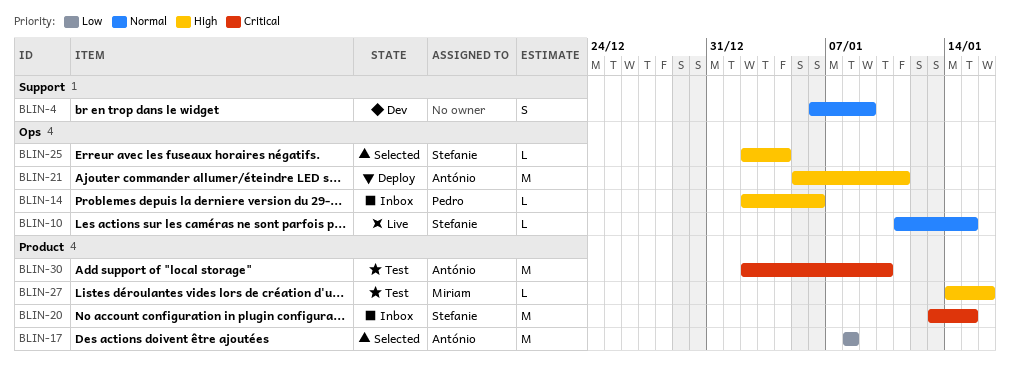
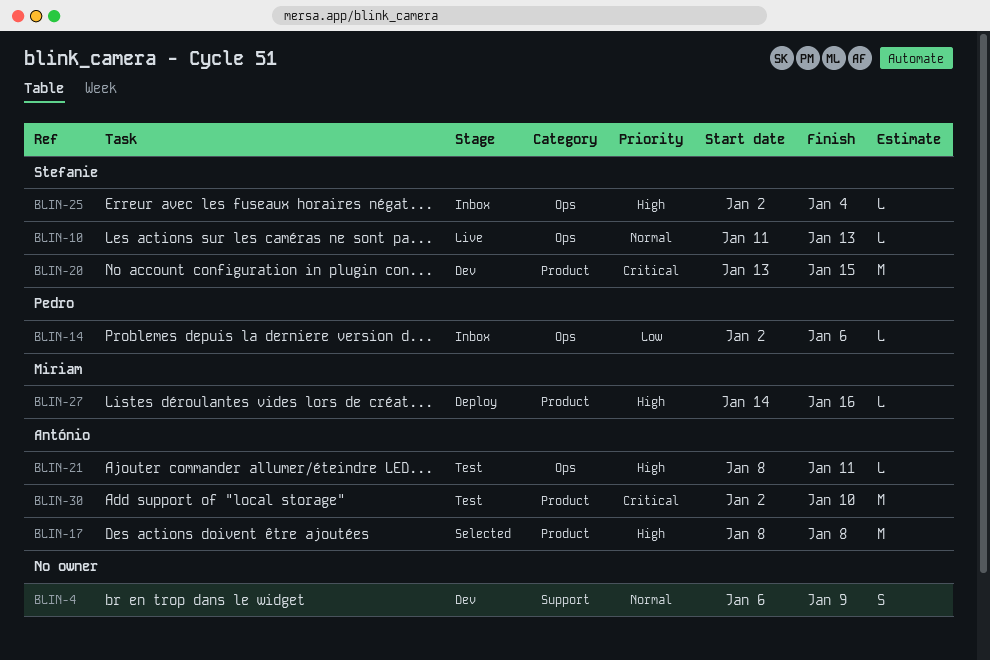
BLIN-10, due: Jan 15 -> Jan 13
BLIN-14, priority: High -> Low
BLIN-17, priority: Low -> High
BLIN-20, status: Inbox -> Dev
BLIN-21, status: Deploy -> Test
BLIN-21, estimate: M -> L
BLIN-21, start: Jan 5 -> Jan 8
BLIN-25, status: Selected -> Inbox
BLIN-27, status: Test -> Deploy

